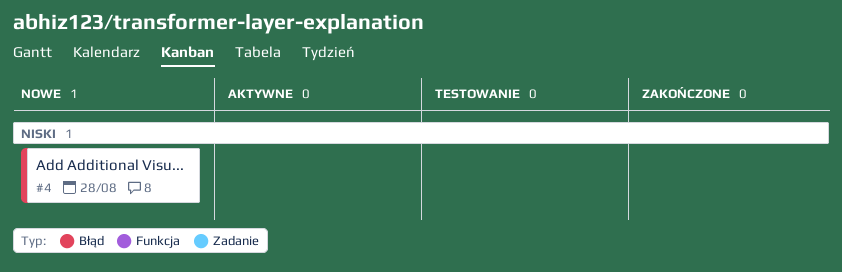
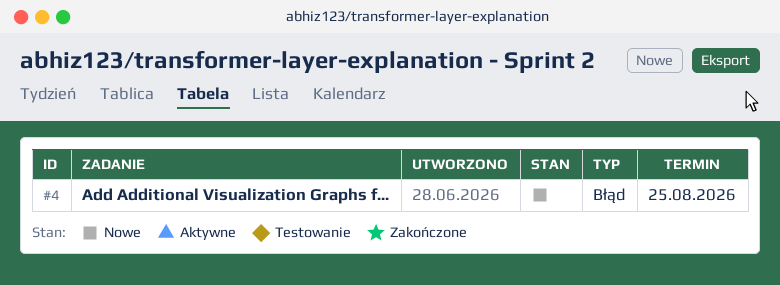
#4, due: Aug 28 -> Aug 25

